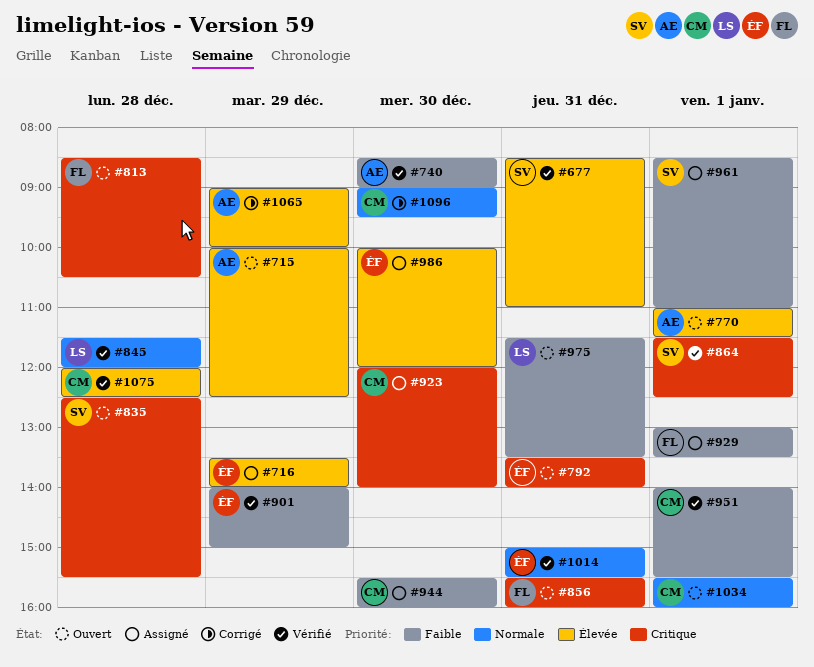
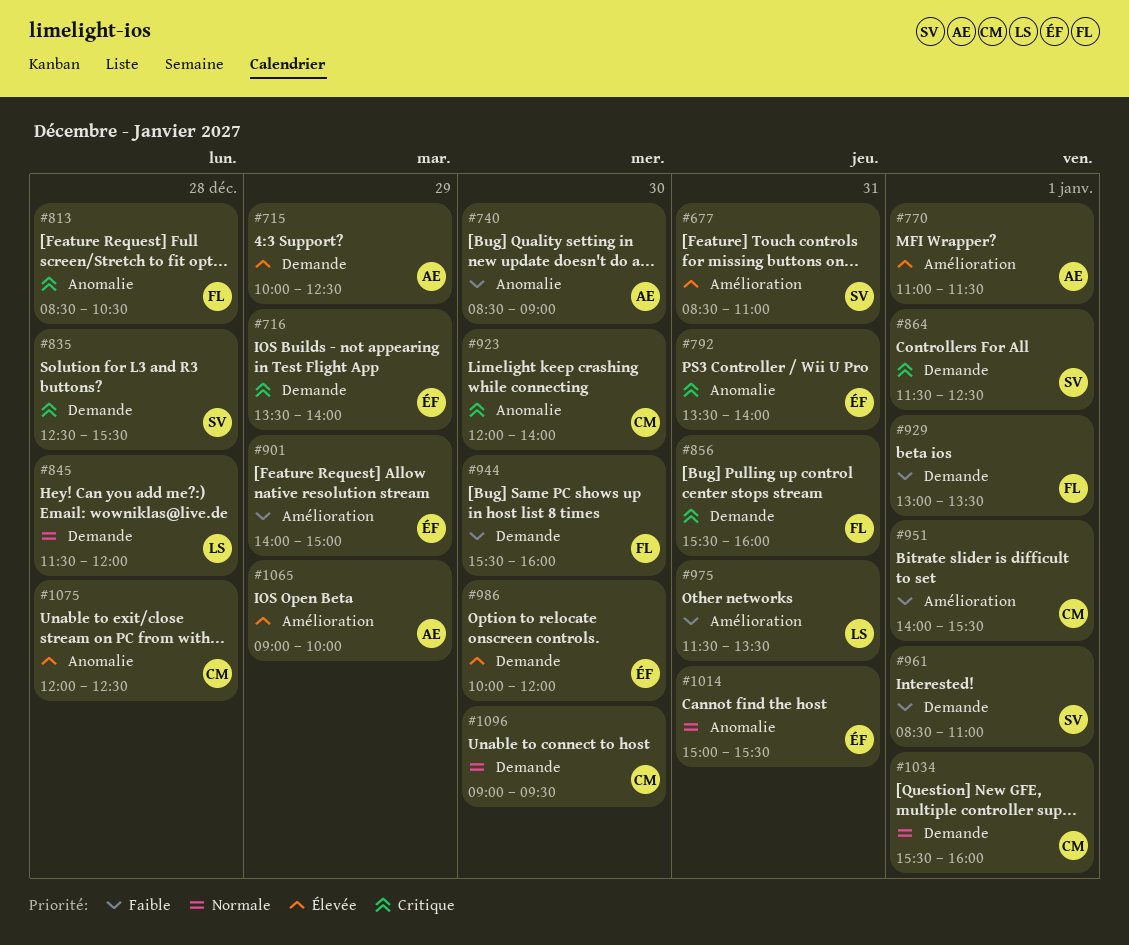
#716, priority: Élevée -> Critique
#944, owner: CM -> FL

